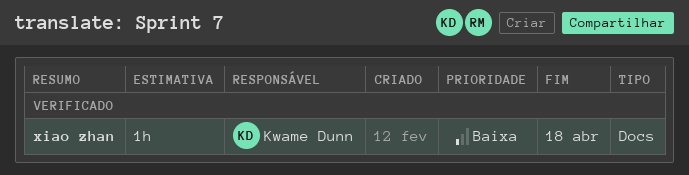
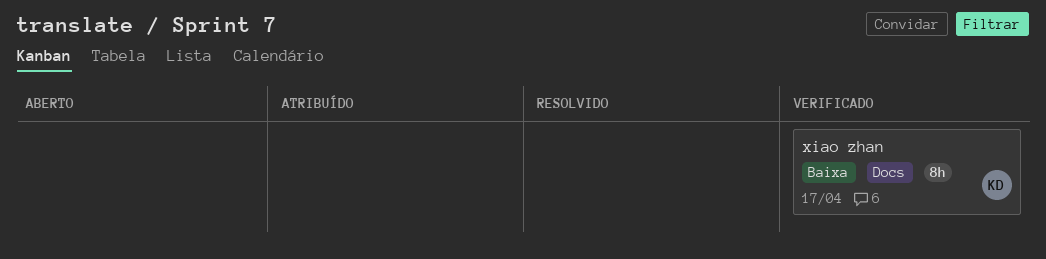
xiao zhan, estimate: 1h -> 8h
xiao zhan, due: Apr 18 -> Apr 17

